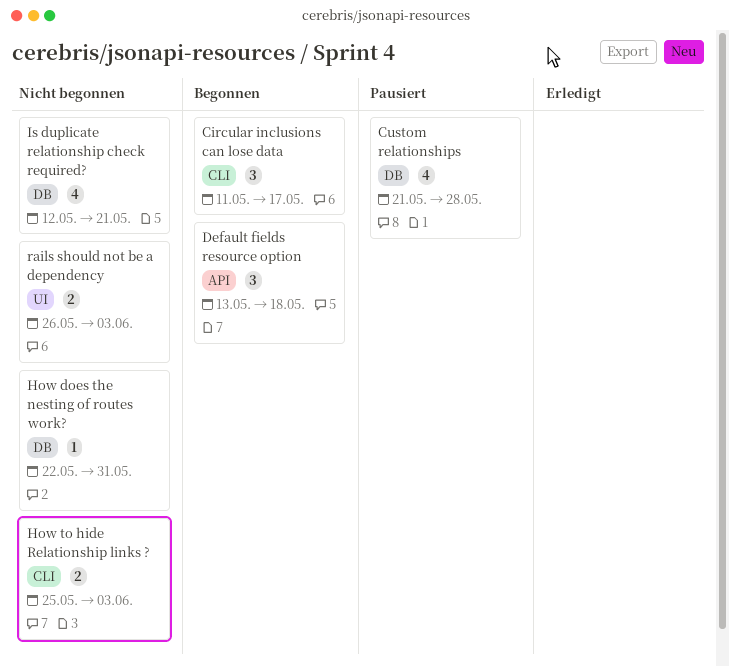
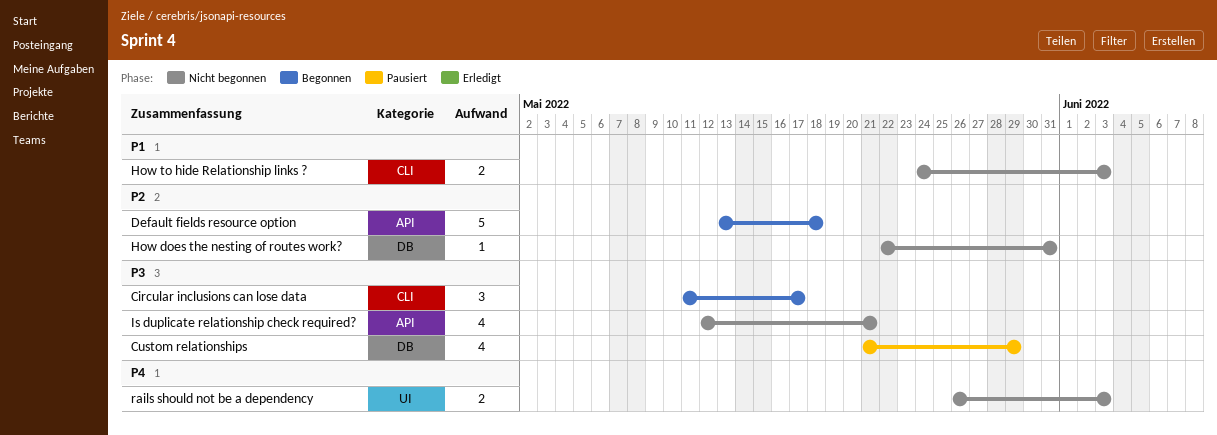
Custom relationships, due: May 28 -> May 29
Default fields resource option, estimate: 3 -> 5
How to hide Relationship links ?, start: May 25 -> May 24
Is duplicate relationship check required?, label: DB -> API

